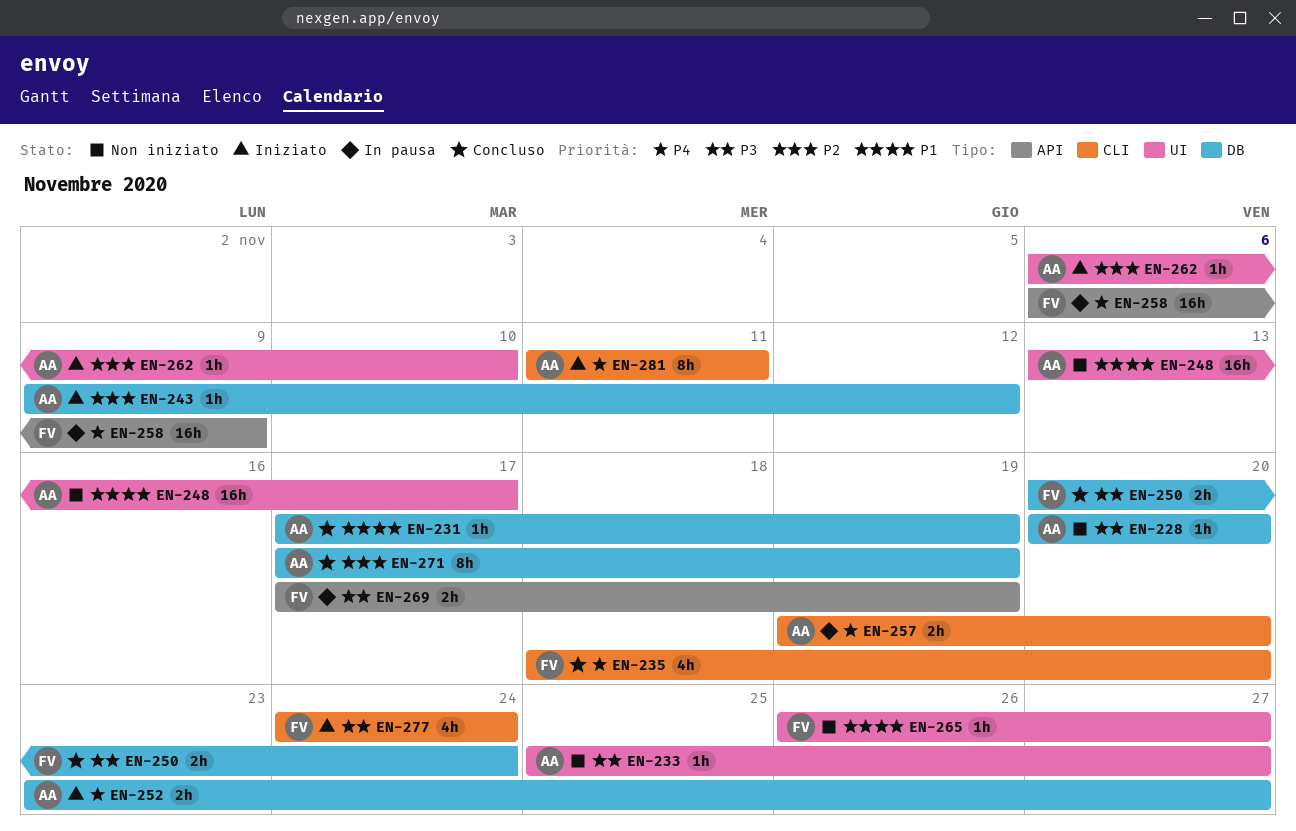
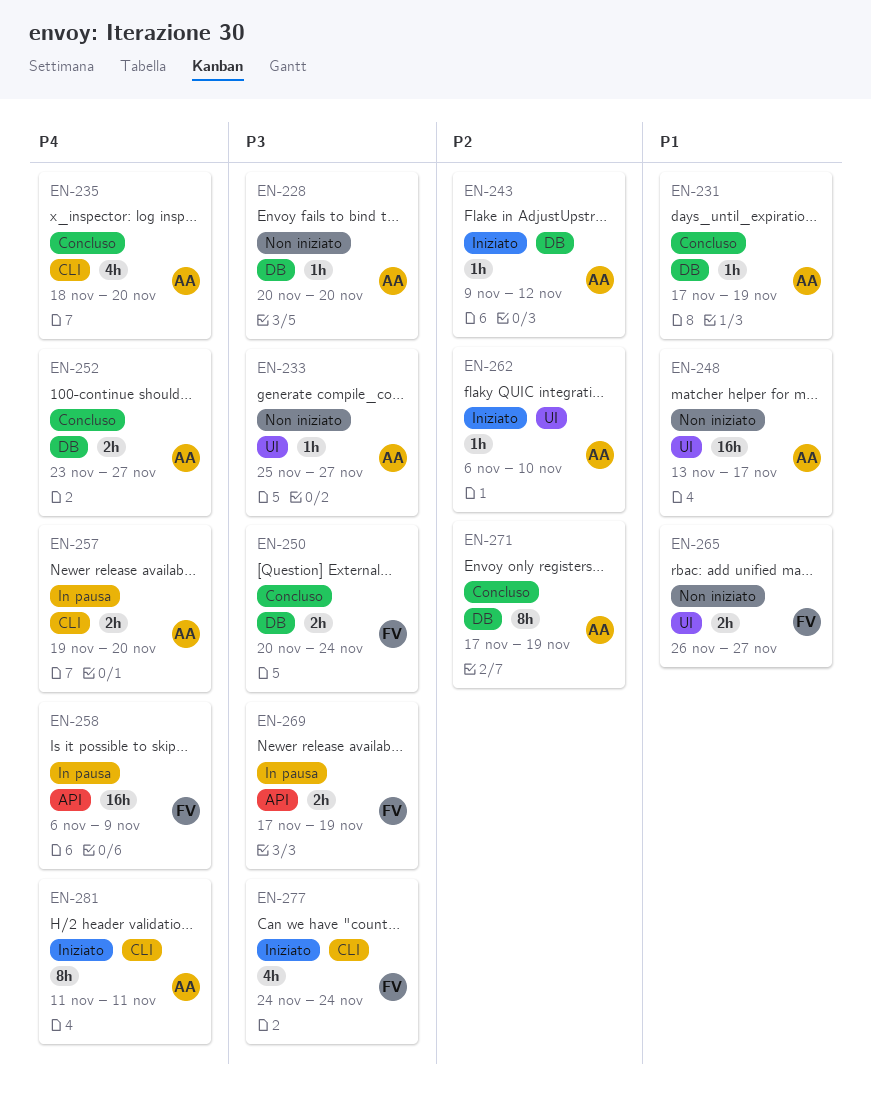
EN-235, owner: FV -> AA
EN-252, status: Iniziato -> Concluso
EN-265, estimate: 1h -> 2h

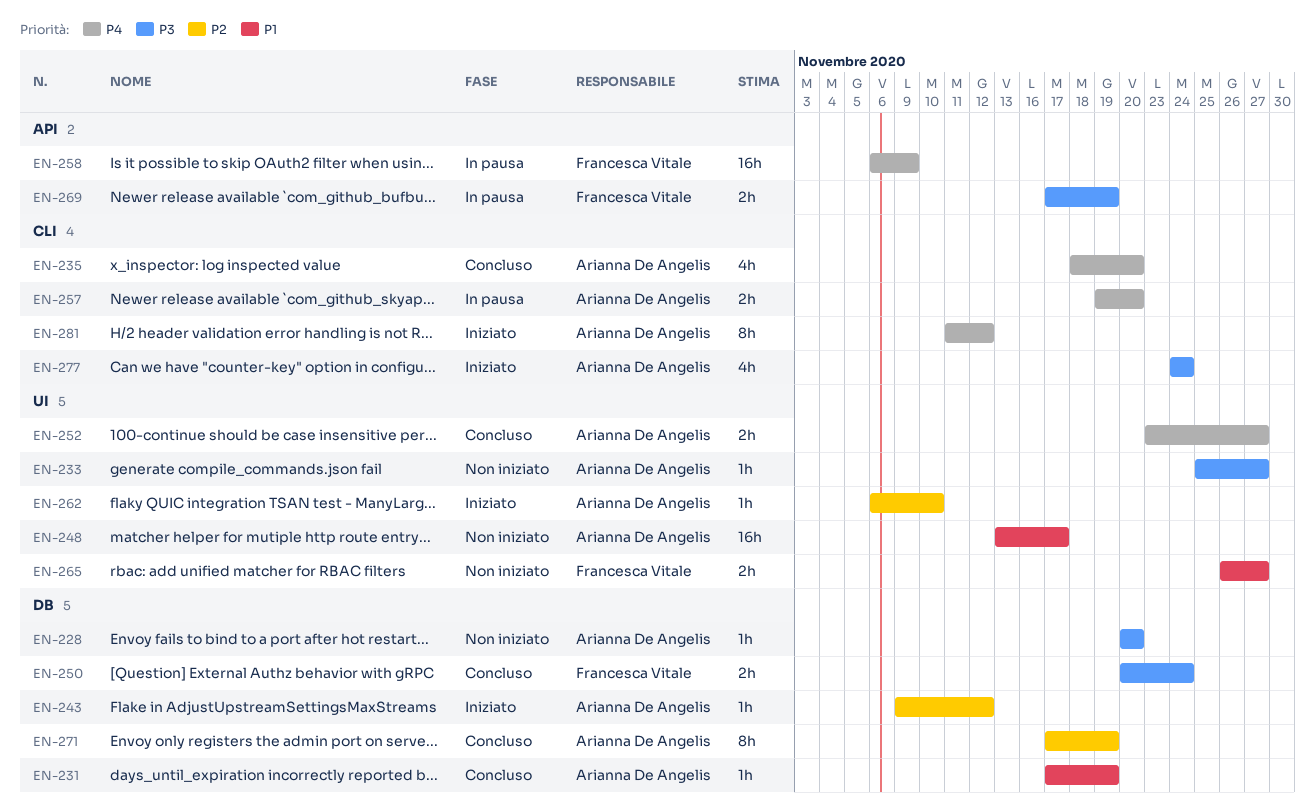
EN-252, label: DB -> UI
EN-277, owner: Francesca Vitale -> Arianna De Angelis
EN-281, due: Nov 11 -> Nov 12

